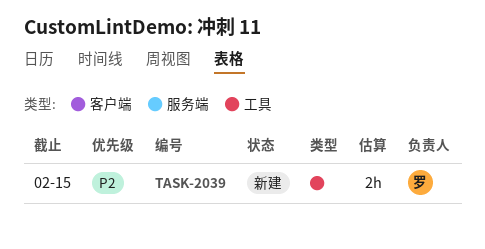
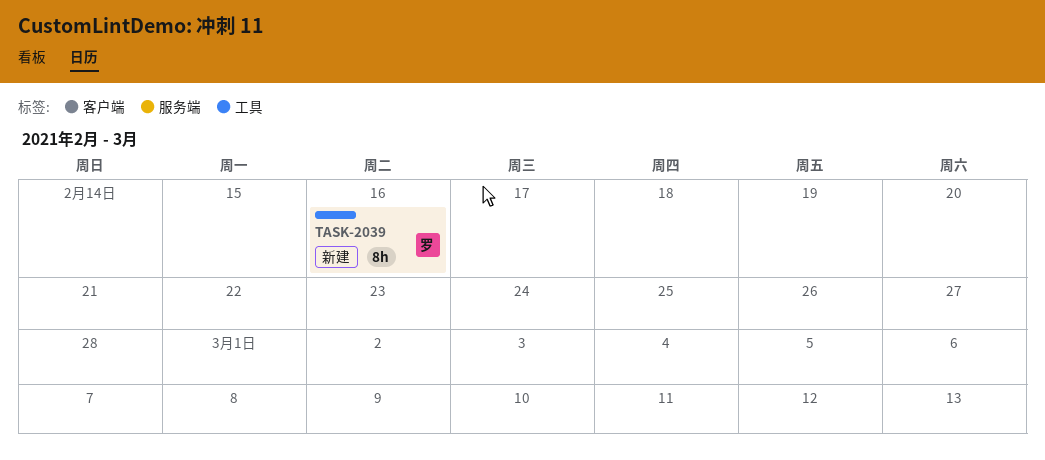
TASK-2039, estimate: 2h -> 8h
TASK-2039, due: Feb 15 -> Feb 16

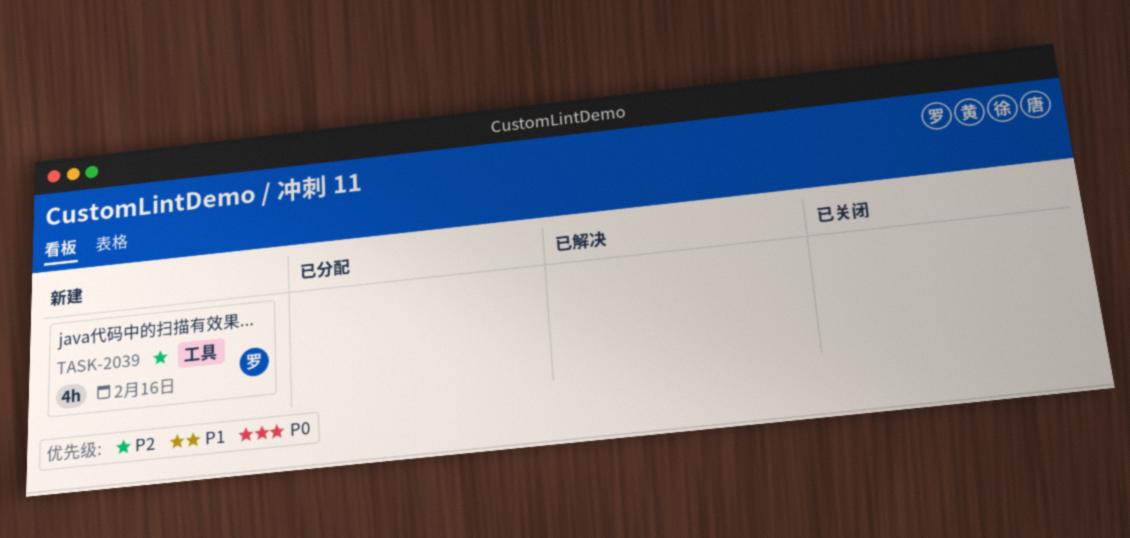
TASK-2039, estimate: 8h -> 4h

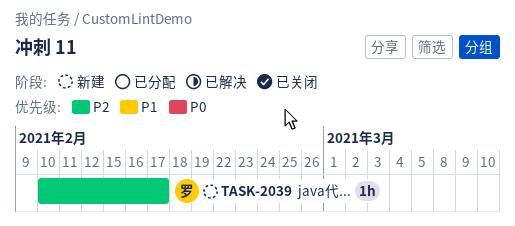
TASK-2039, estimate: 4h -> 1h
TASK-2039, due: Feb 16 -> Feb 17

